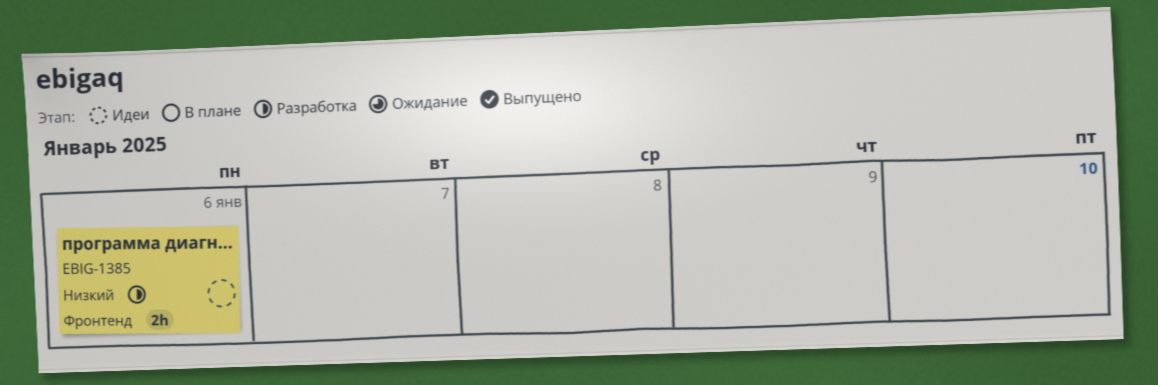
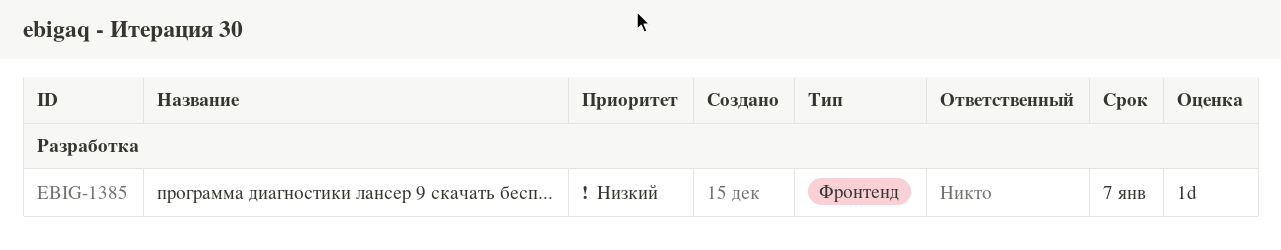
EBIG-1385, estimate: 2h -> 1d
EBIG-1385, due: Jan 6 -> Jan 7

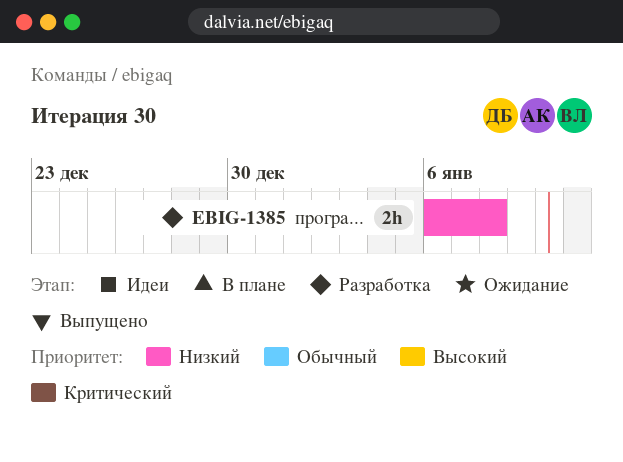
EBIG-1385, estimate: 1d -> 2h
EBIG-1385, due: Jan 7 -> Jan 8

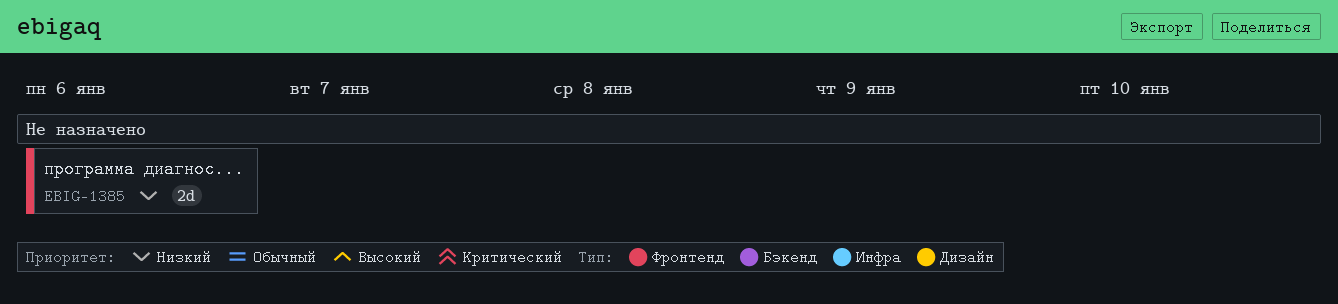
EBIG-1385, estimate: 2h -> 2d
EBIG-1385, due: Jan 8 -> Jan 6

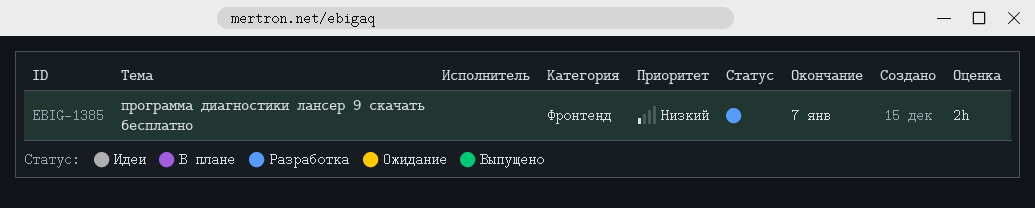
EBIG-1385, estimate: 2d -> 2h
EBIG-1385, due: Jan 6 -> Jan 7

